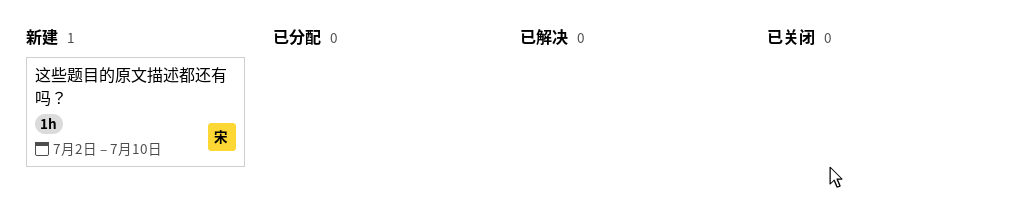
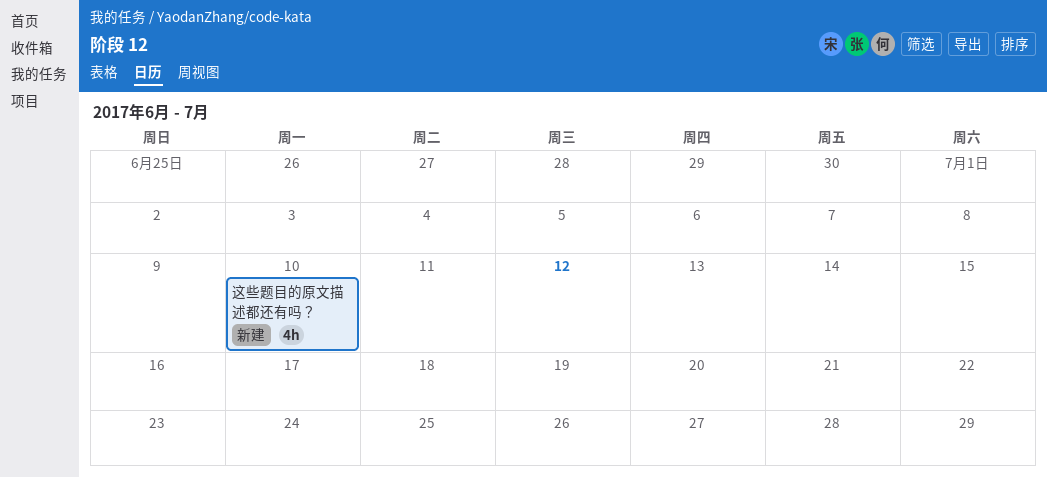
这些题目的原文描述都还有吗？, estimate: 1h -> 4h

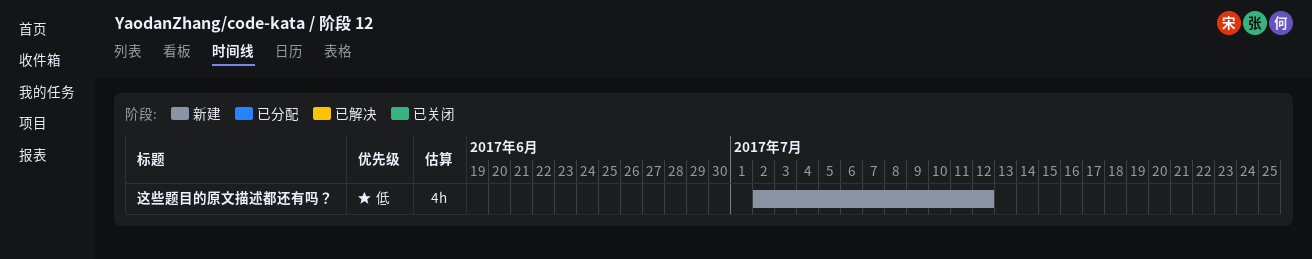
这些题目的原文描述都还有吗？, due: Jul 10 -> Jul 12

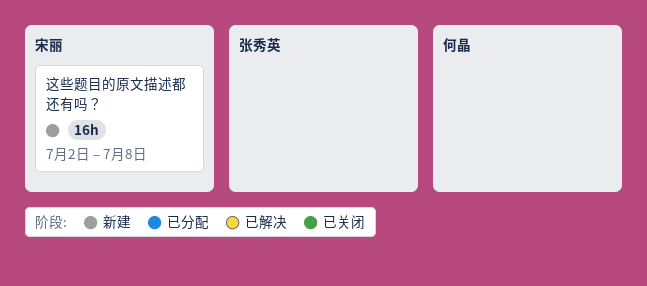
这些题目的原文描述都还有吗？, estimate: 4h -> 16h
这些题目的原文描述都还有吗？, due: Jul 12 -> Jul 8

